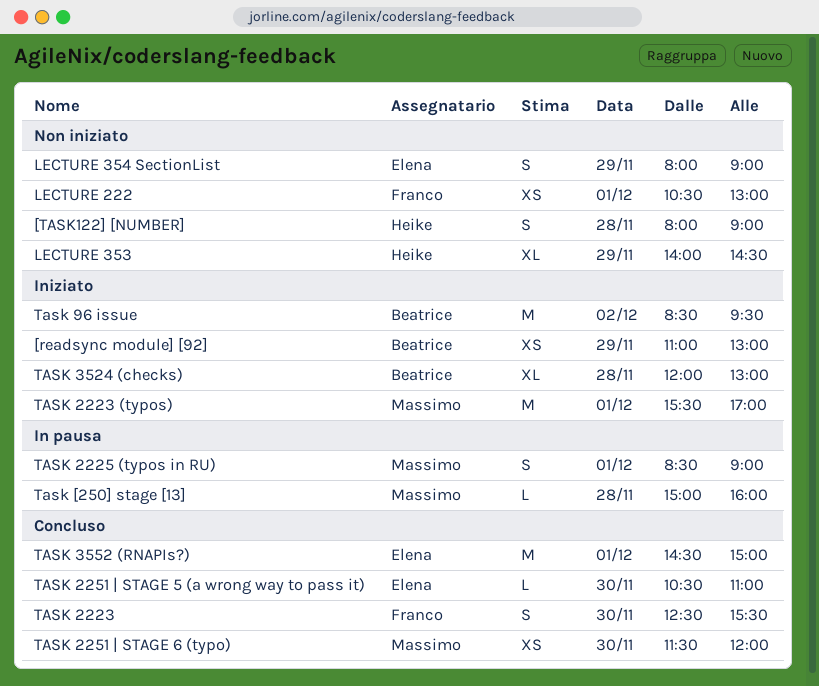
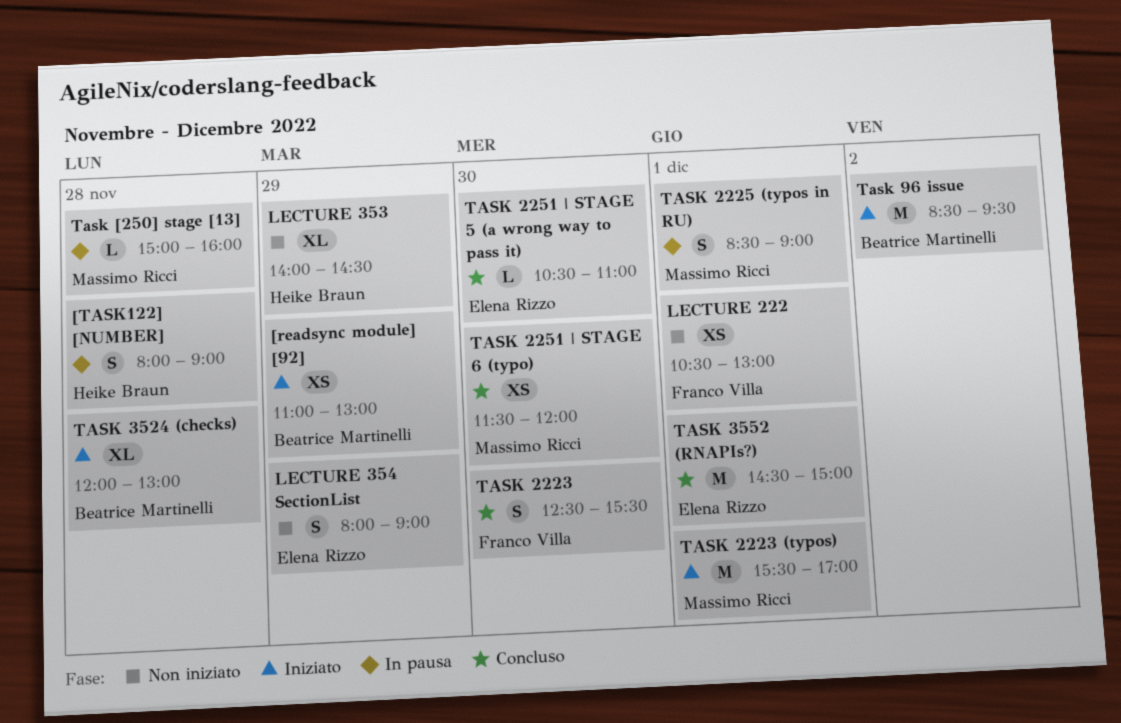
[TASK122] [NUMBER], status: Non iniziato -> In pausa

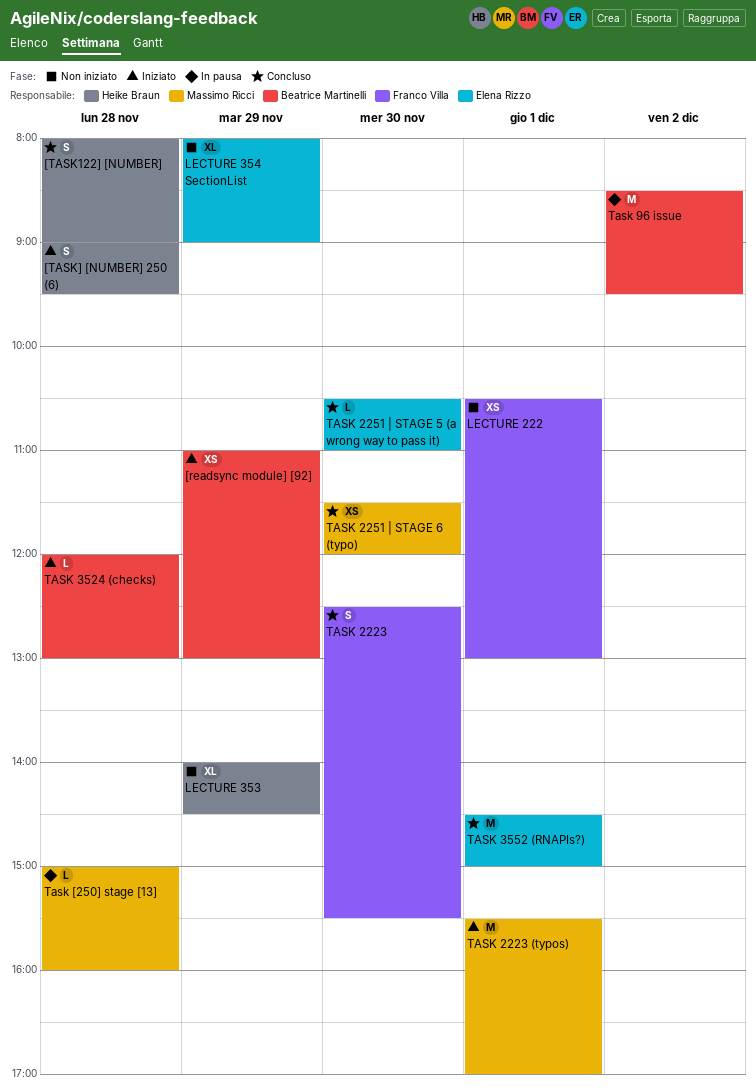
[TASK122] [NUMBER], status: In pausa -> Concluso
[TASK] [NUMBER] 250 (6): none -> present
LECTURE 354 SectionList, estimate: S -> XL
TASK 2225 (typos in RU): present -> none
TASK 3524 (checks), estimate: XL -> L
Task 96 issue, status: Iniziato -> In pausa

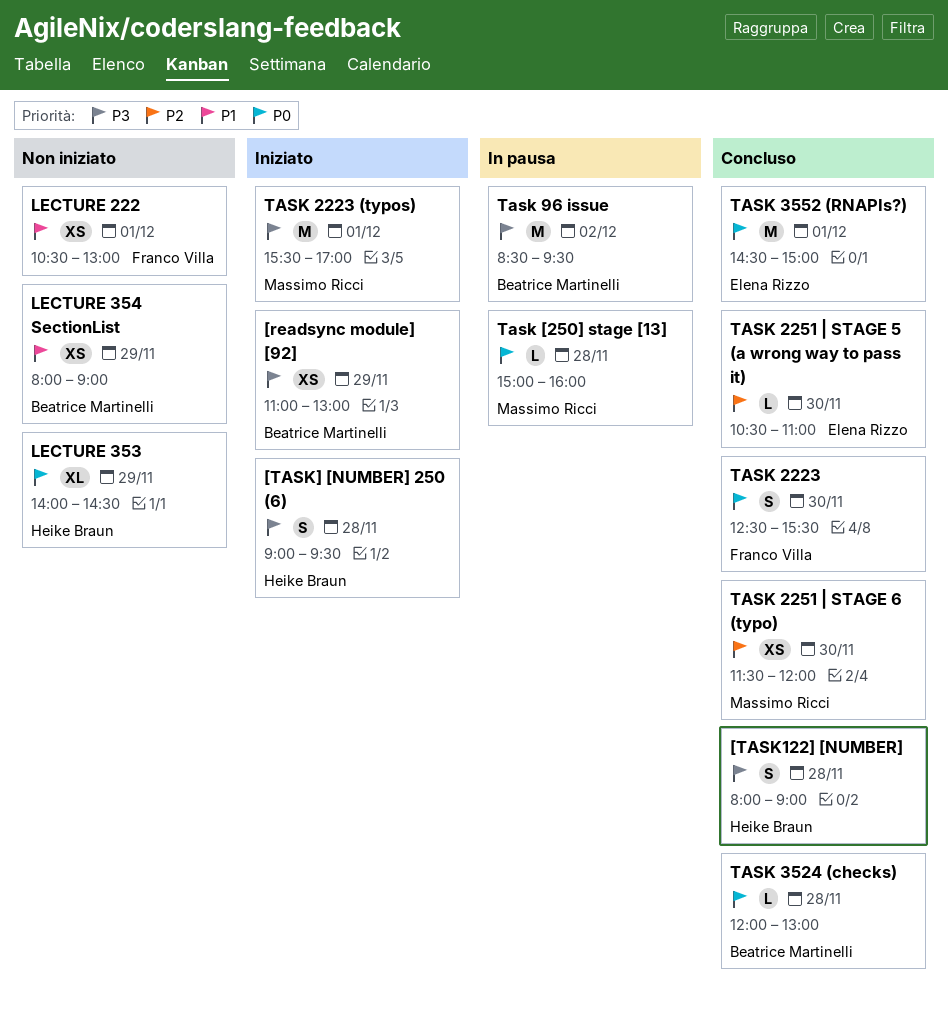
LECTURE 354 SectionList, owner: Elena Rizzo -> Beatrice Martinelli
LECTURE 354 SectionList, estimate: XL -> XS
TASK 3524 (checks), status: Iniziato -> Concluso

